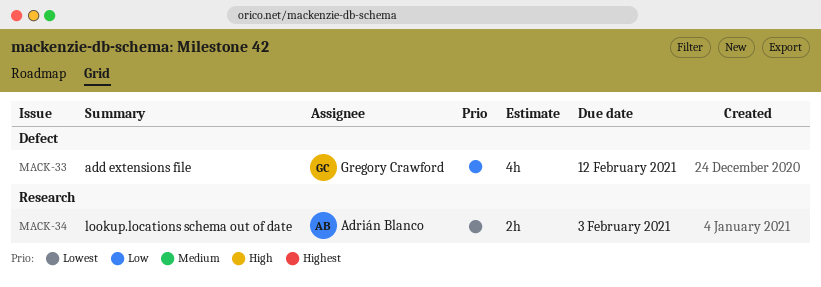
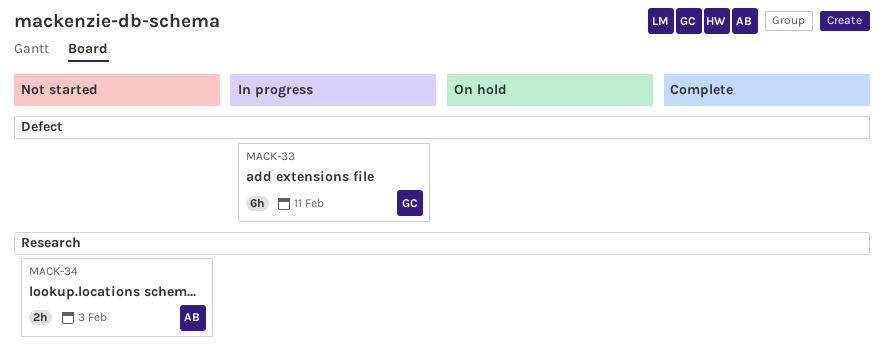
MACK-33, estimate: 4h -> 6h
MACK-33, due: Feb 12 -> Feb 11

